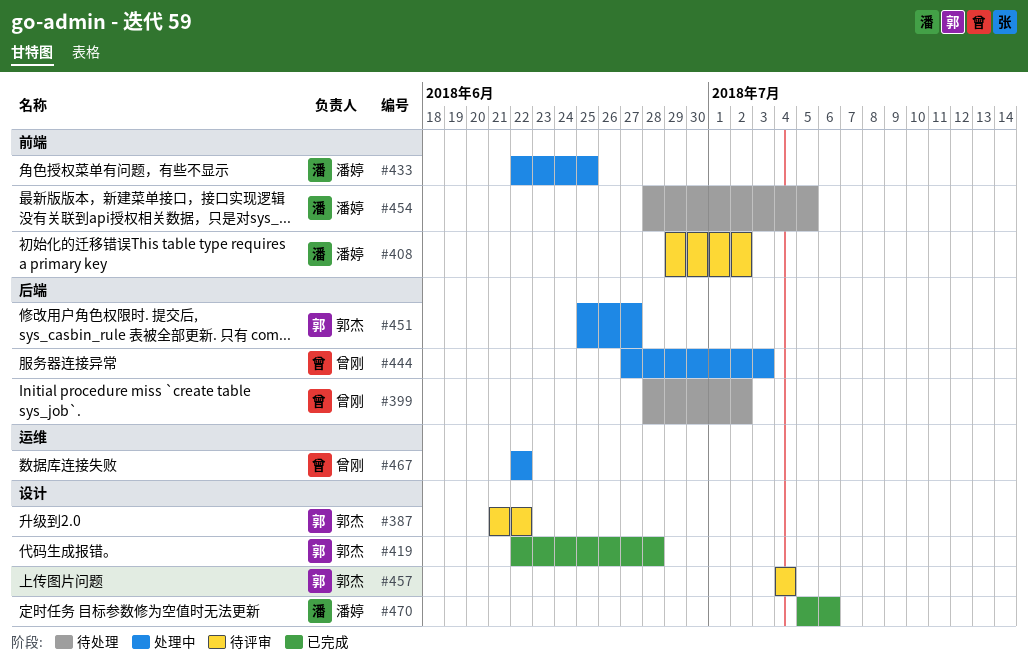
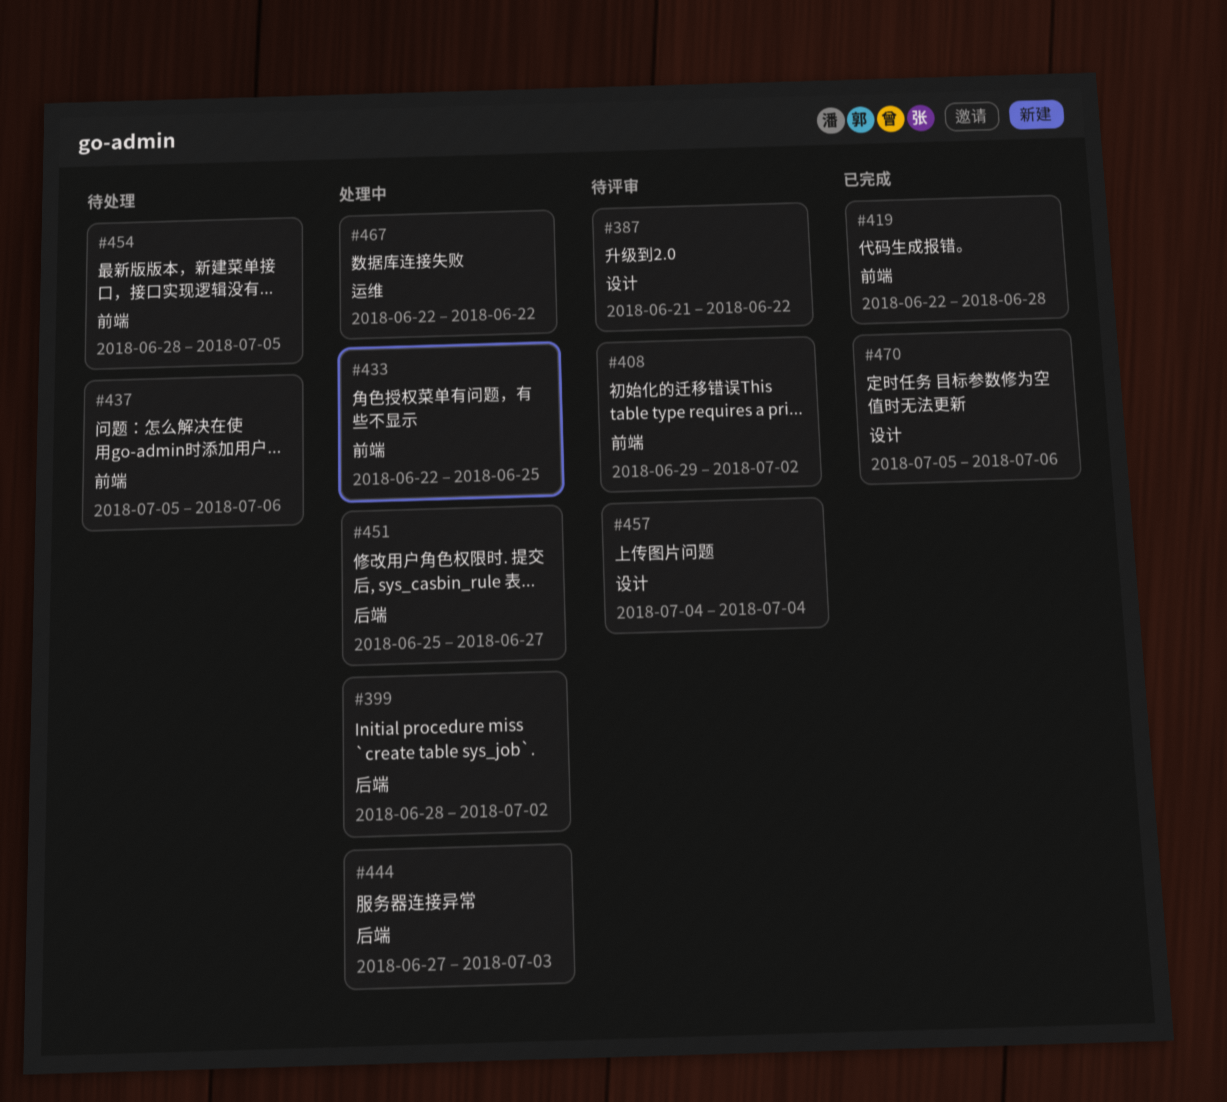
#399, status: 待处理 -> 处理中
#419, label: 设计 -> 前端
#437: none -> present

